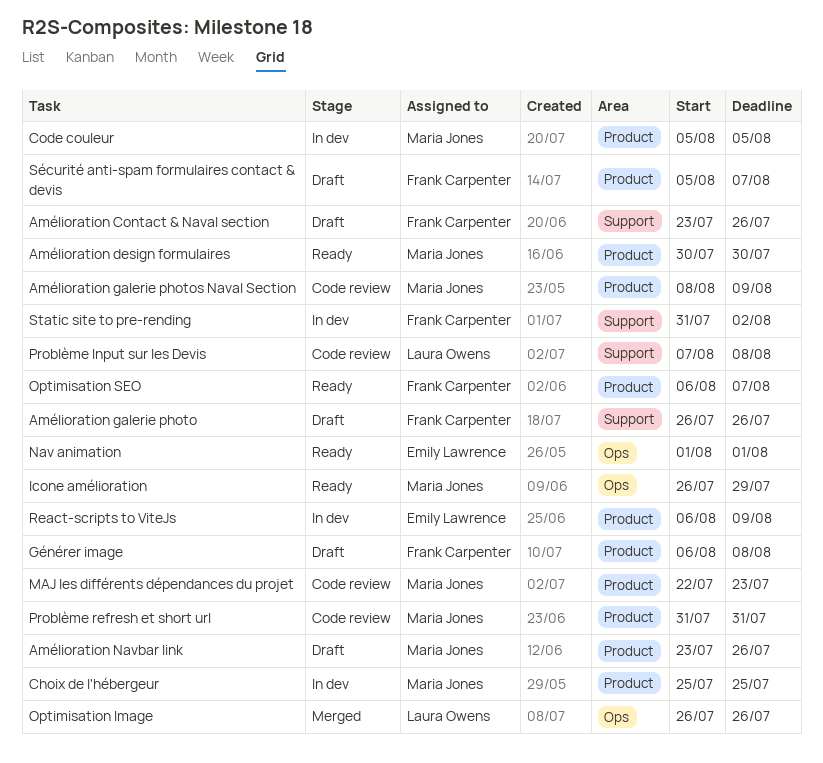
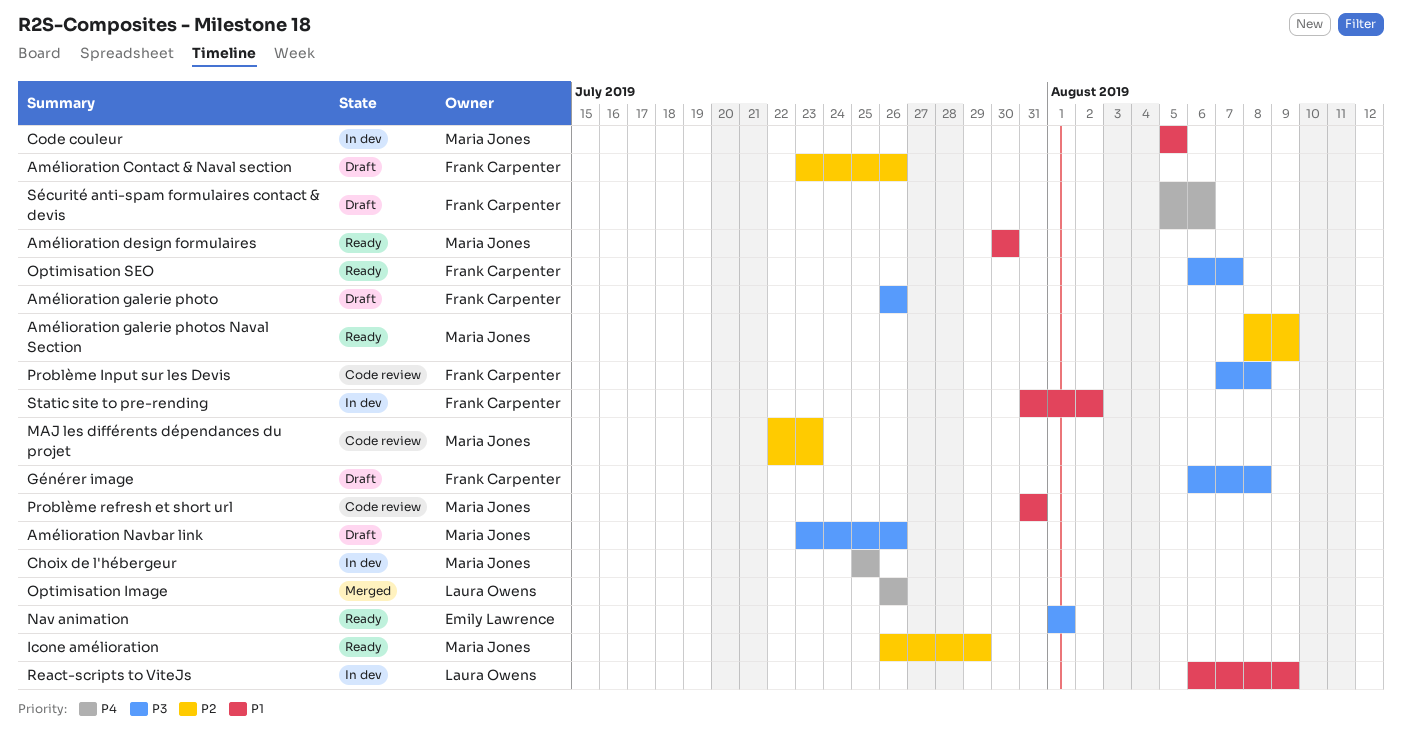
Amélioration galerie photos Naval Section, status: Code review -> Ready
Problème Input sur les Devis, owner: Laura Owens -> Frank Carpenter
React-scripts to ViteJs, owner: Emily Lawrence -> Laura Owens
Sécurité anti-spam formulaires contact & devis, due: Aug 7 -> Aug 6

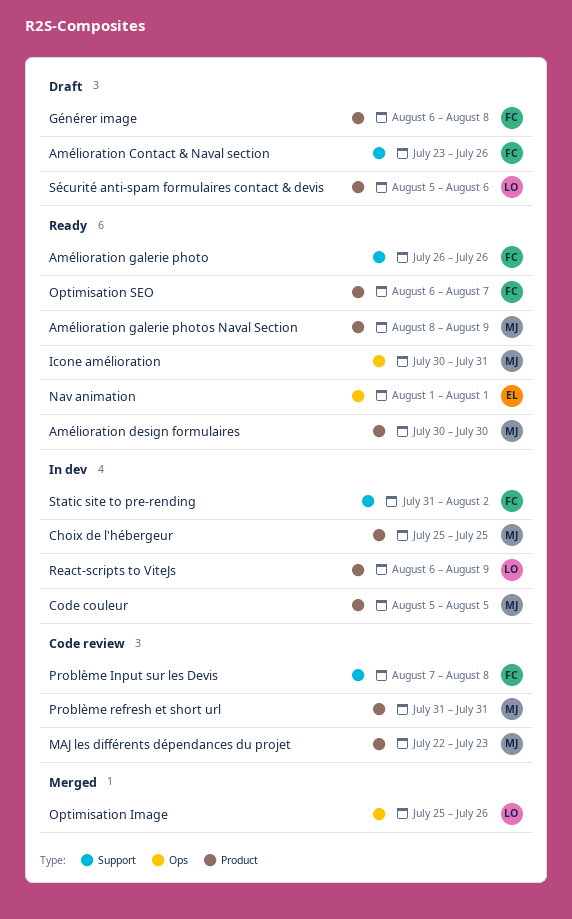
Amélioration galerie photo, status: Draft -> Ready
Amélioration Navbar link: present -> none
Icone amélioration, start: Jul 26 -> Jul 30
Icone amélioration, due: Jul 29 -> Jul 31
Optimisation Image, start: Jul 26 -> Jul 25
Sécurité anti-spam formulaires contact & devis, owner: Frank Carpenter -> Laura Owens

